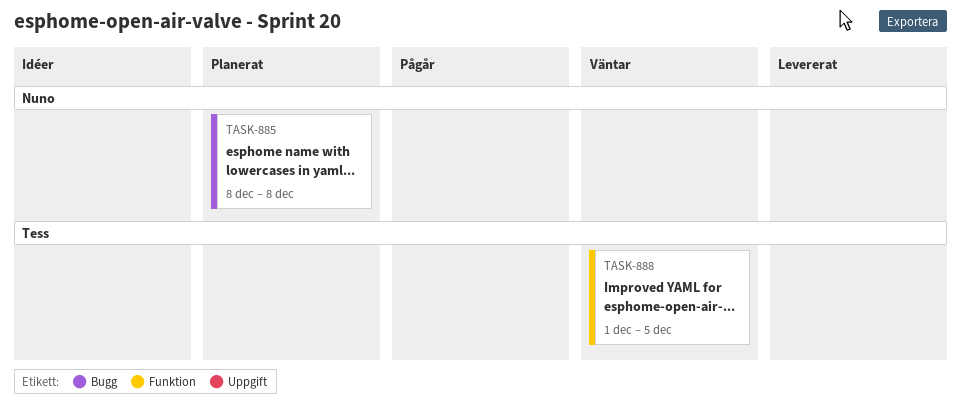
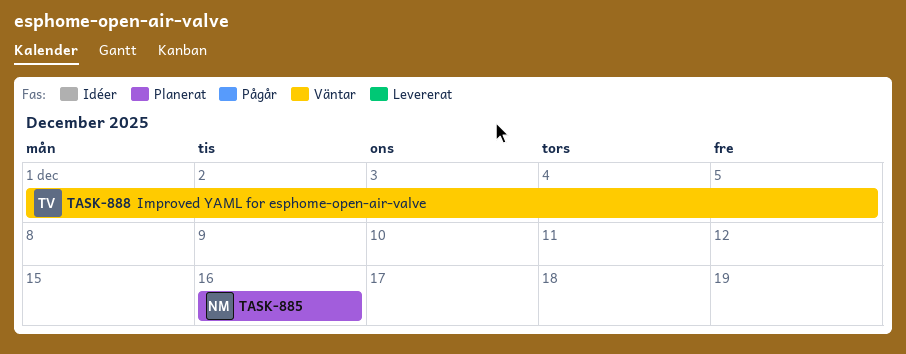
TASK-885, start: Dec 8 -> Dec 16
TASK-885, due: Dec 8 -> Dec 16

